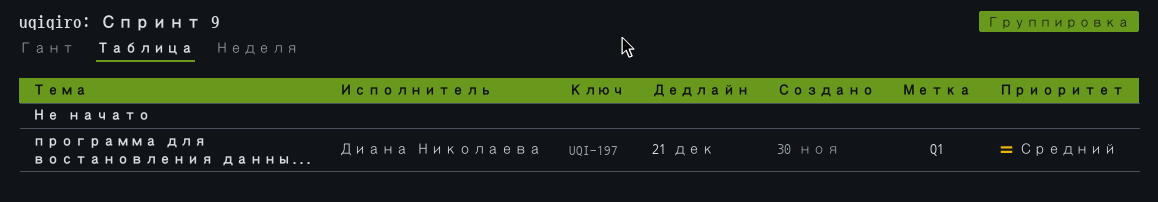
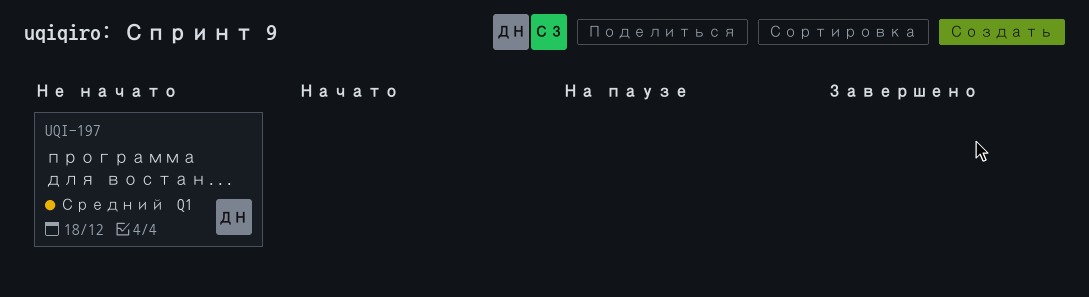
UQI-197, due: Dec 21 -> Dec 18

